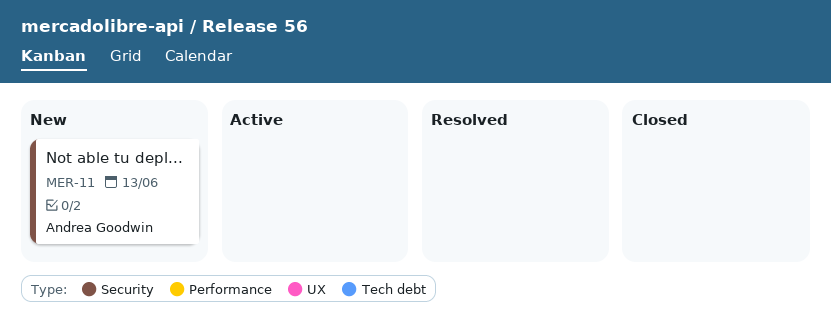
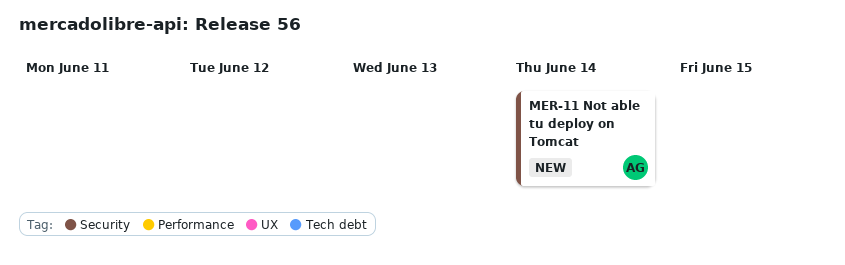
MER-11, due: Jun 13 -> Jun 14

